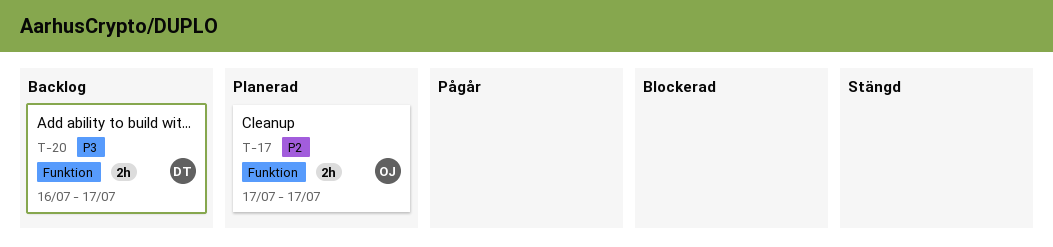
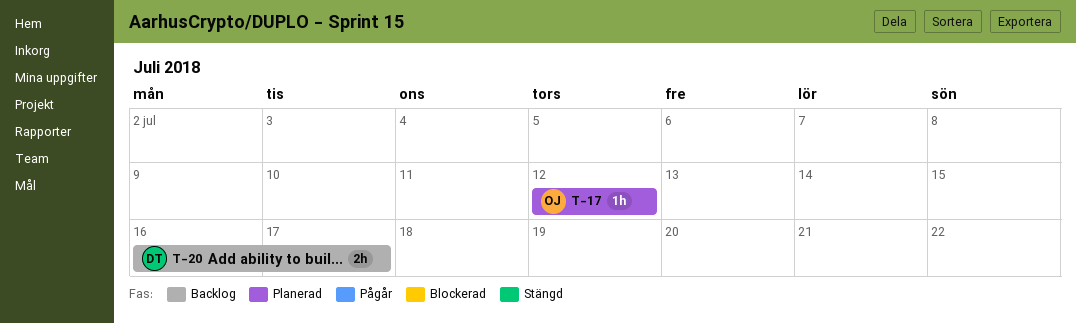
T-17, estimate: 2h -> 1h
T-17, start: Jul 17 -> Jul 12
T-17, due: Jul 17 -> Jul 12

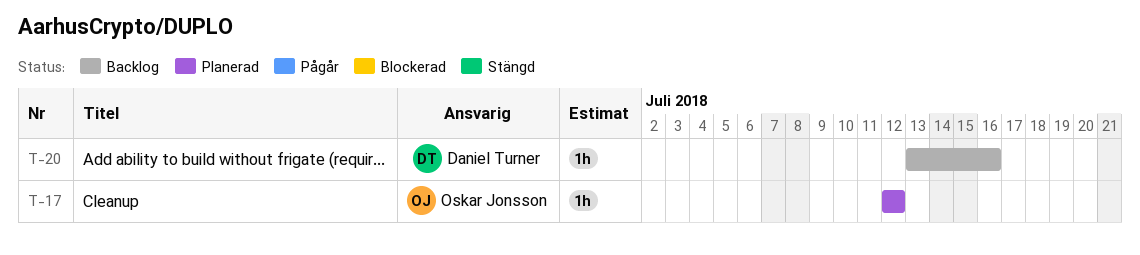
T-20, estimate: 2h -> 1h
T-20, start: Jul 16 -> Jul 13
T-20, due: Jul 17 -> Jul 16

